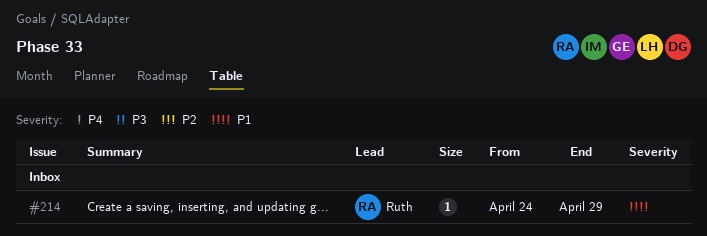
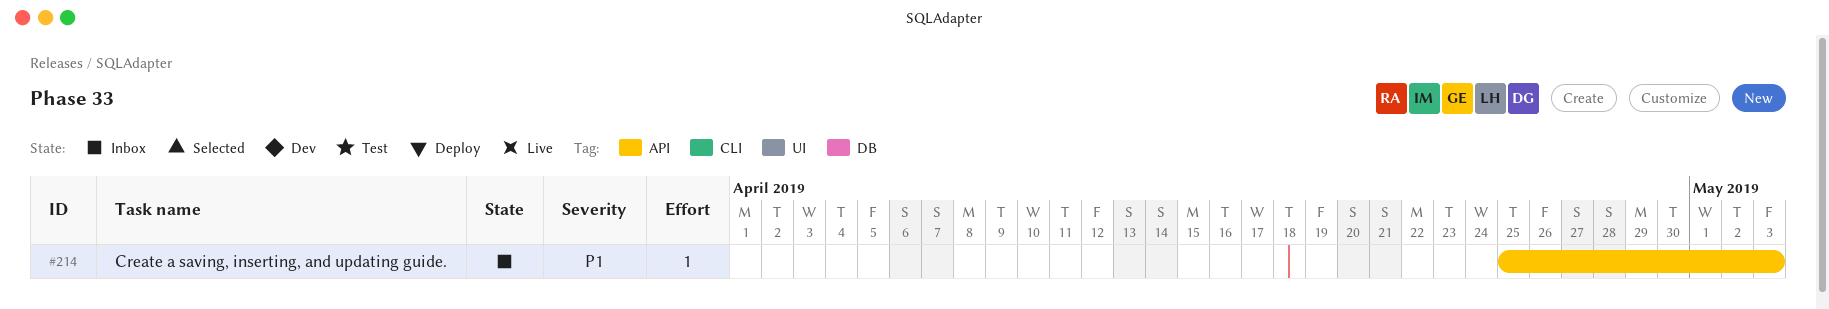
#214, start: Apr 24 -> Apr 25
#214, due: Apr 29 -> May 3

